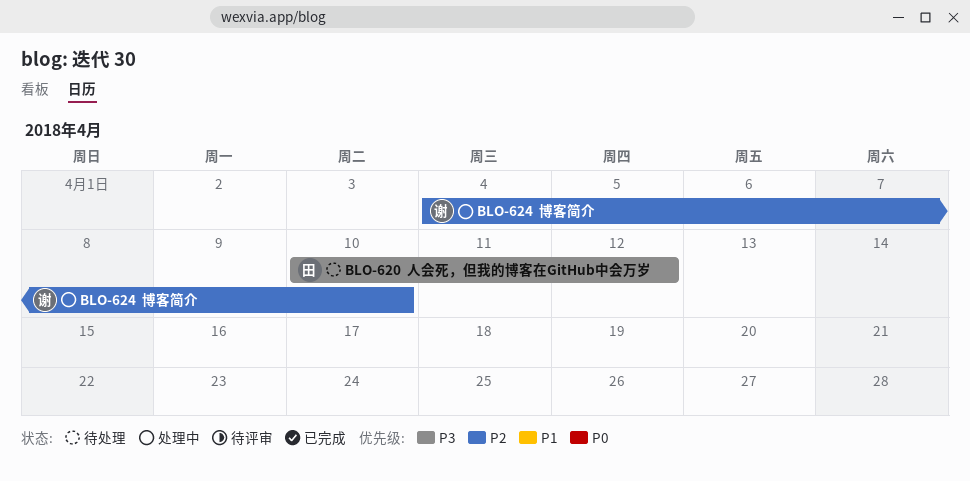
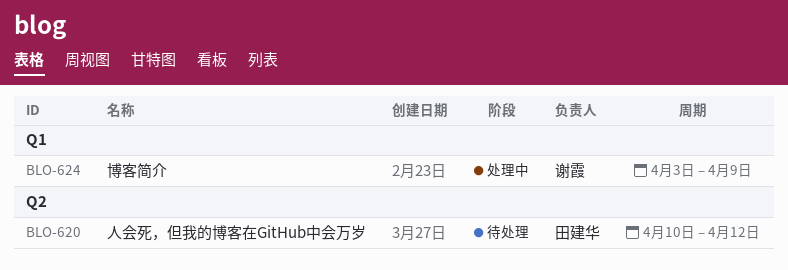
BLO-624, start: Apr 4 -> Apr 3
BLO-624, due: Apr 10 -> Apr 9

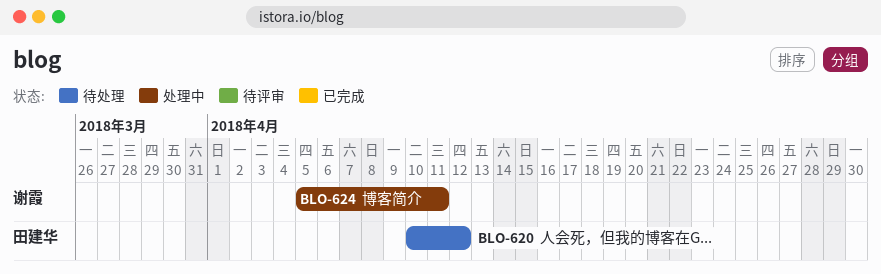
BLO-624, start: Apr 3 -> Apr 5
BLO-624, due: Apr 9 -> Apr 11

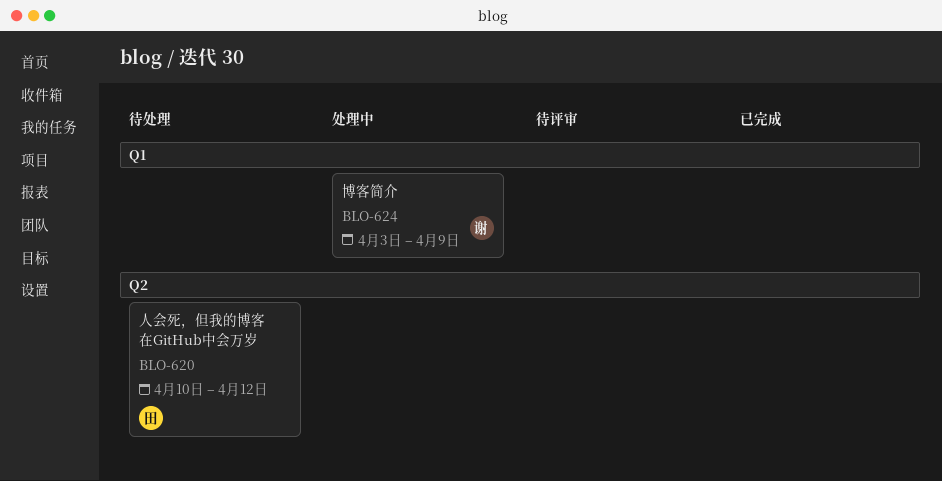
BLO-624, start: Apr 5 -> Apr 3
BLO-624, due: Apr 11 -> Apr 9

